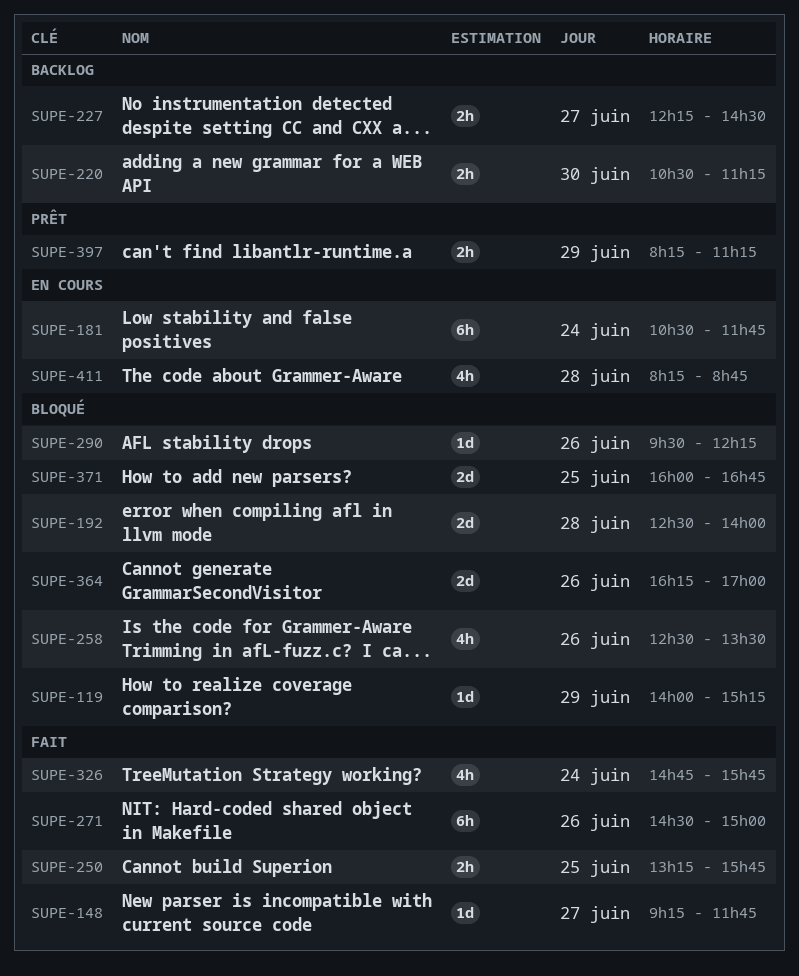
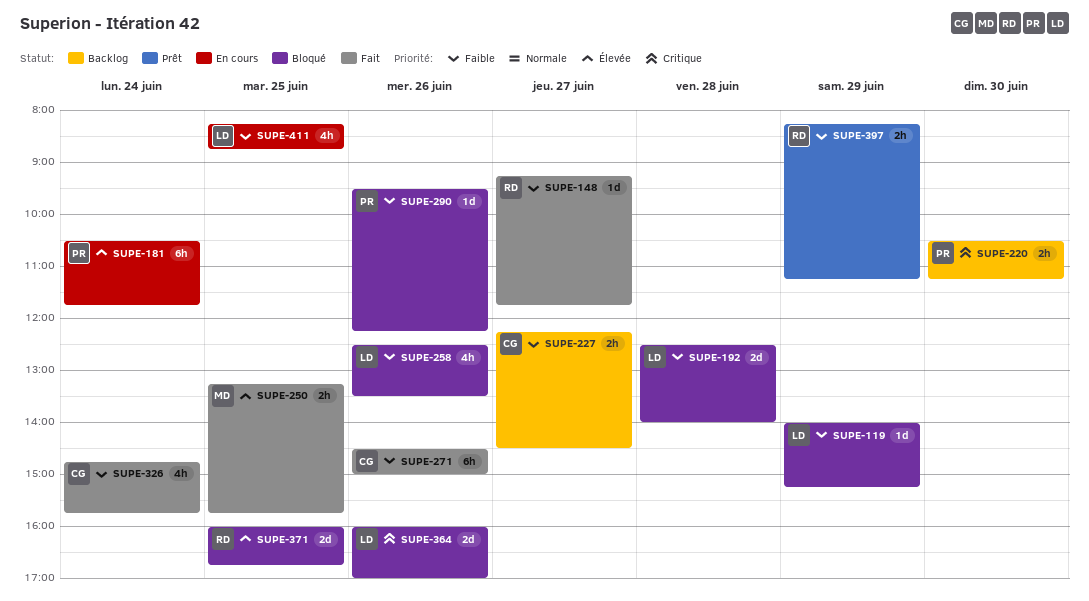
SUPE-364, begins: 16:15 -> 16:00
SUPE-411, day: Jun 28 -> Jun 25

